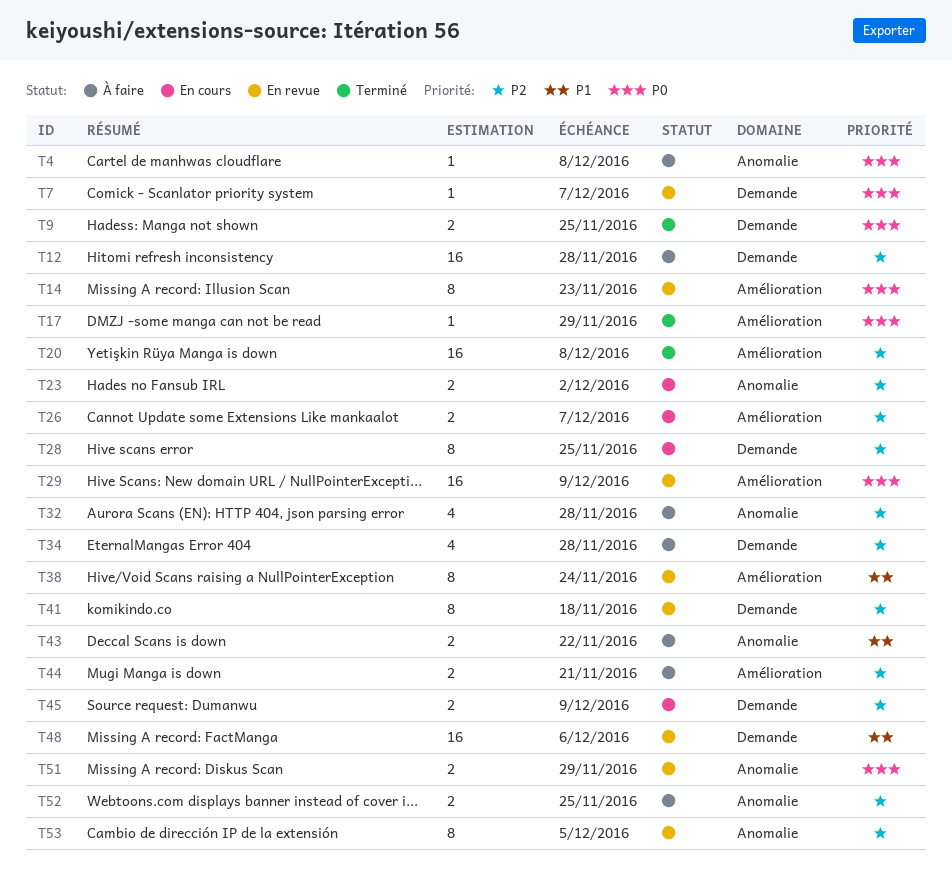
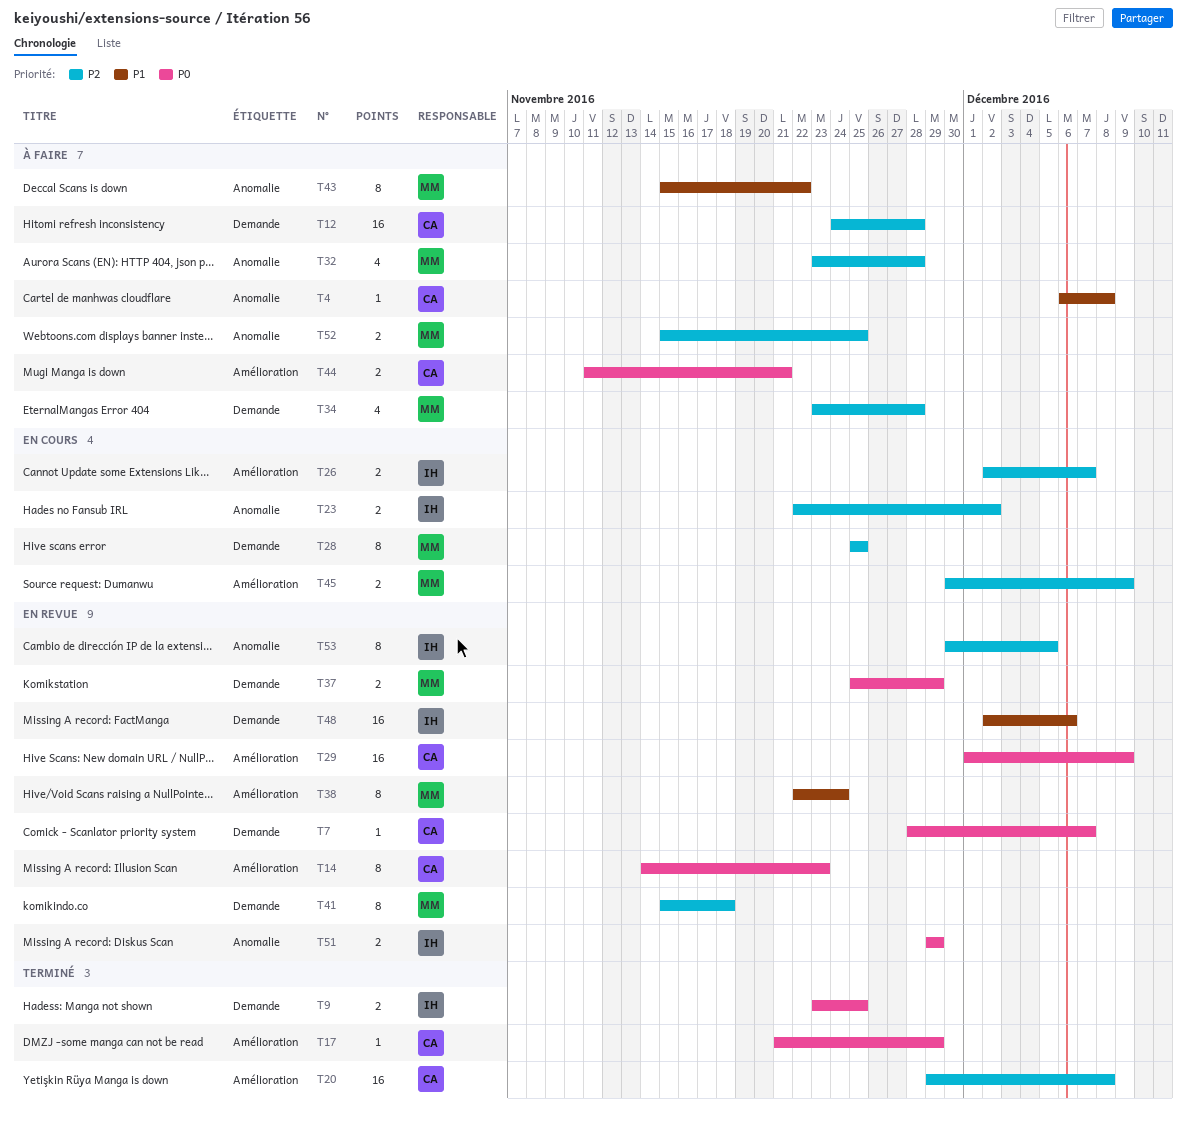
T4, priority: P0 -> P1
T37: none -> present
T43, estimate: 2 -> 8
T44, priority: P2 -> P0
T45, label: Demande -> Amélioration

